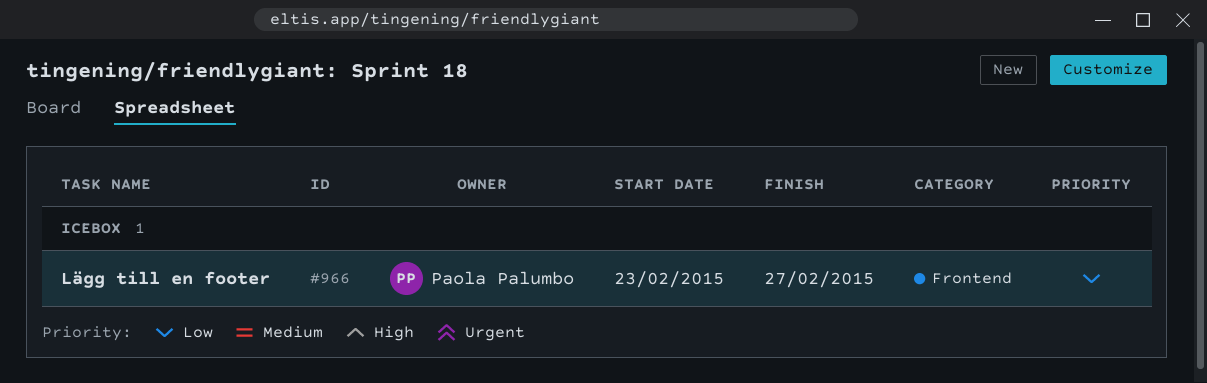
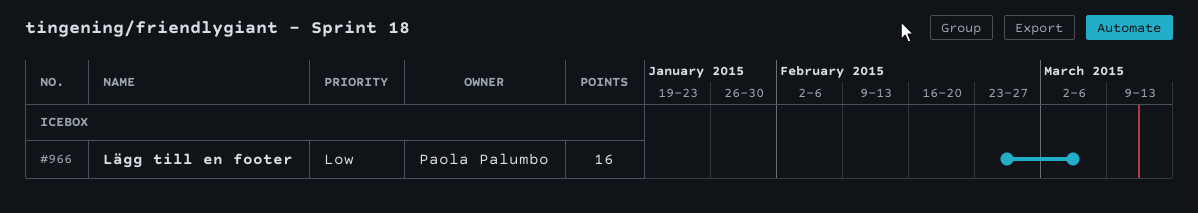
#966, due: Feb 27 -> Mar 6

